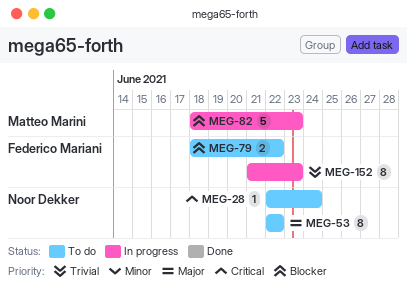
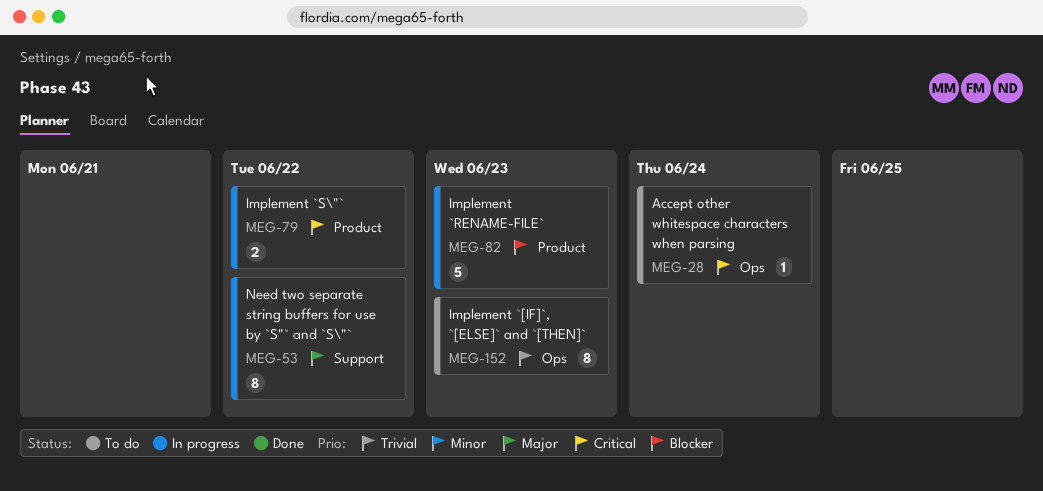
MEG-53, status: To do -> In progress
MEG-79, status: To do -> In progress
MEG-79, priority: Blocker -> Critical
MEG-152, status: In progress -> To do

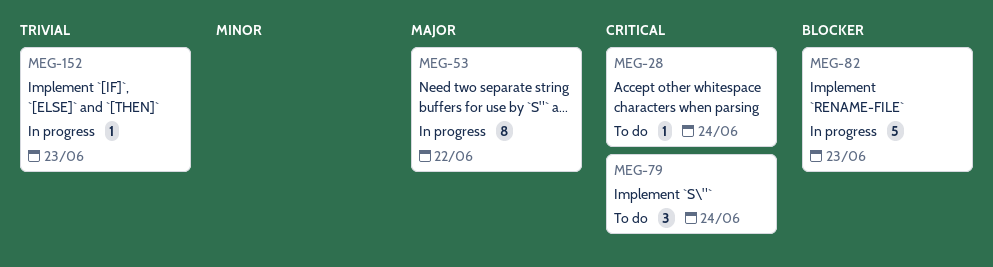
MEG-79, status: In progress -> To do
MEG-79, estimate: 2 -> 3
MEG-79, due: Jun 22 -> Jun 24
MEG-152, status: To do -> In progress
MEG-152, estimate: 8 -> 1

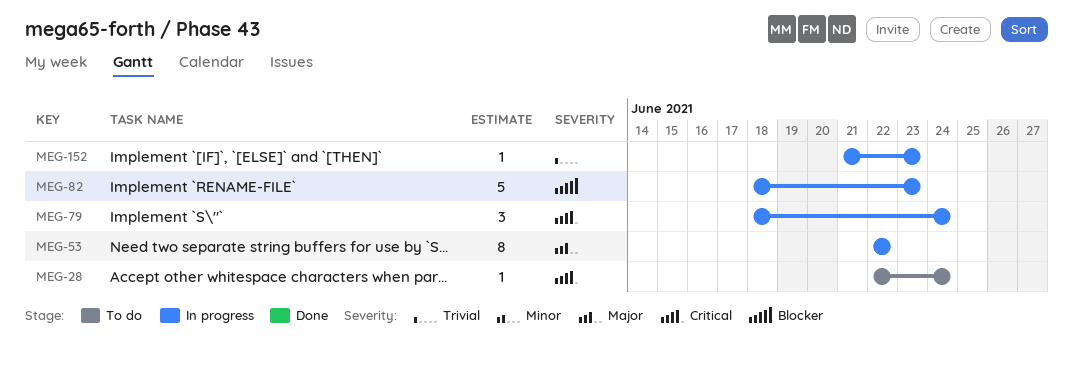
MEG-79, status: To do -> In progress

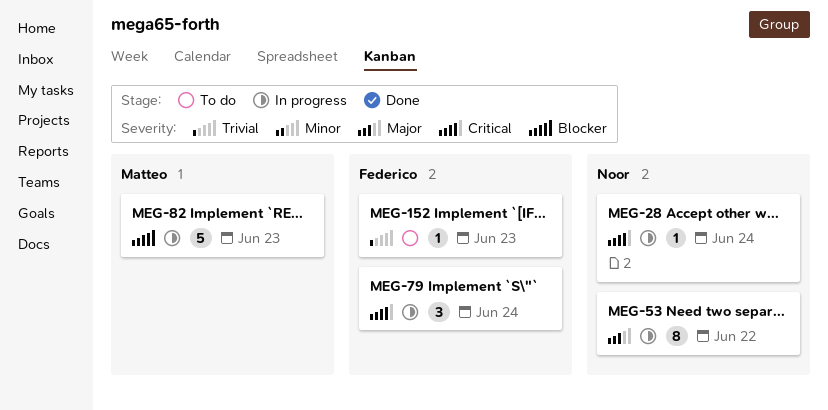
MEG-28, status: To do -> In progress
MEG-152, status: In progress -> To do

